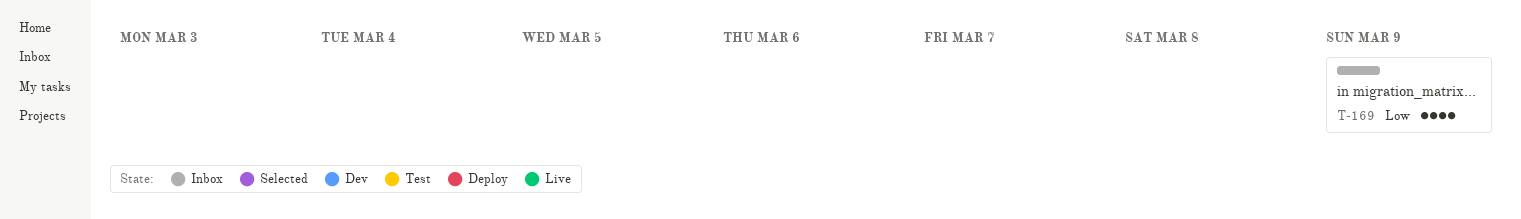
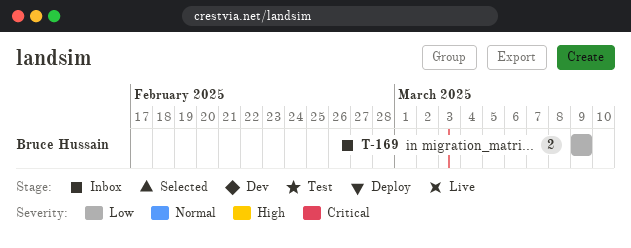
T-169, estimate: 4 -> 2

